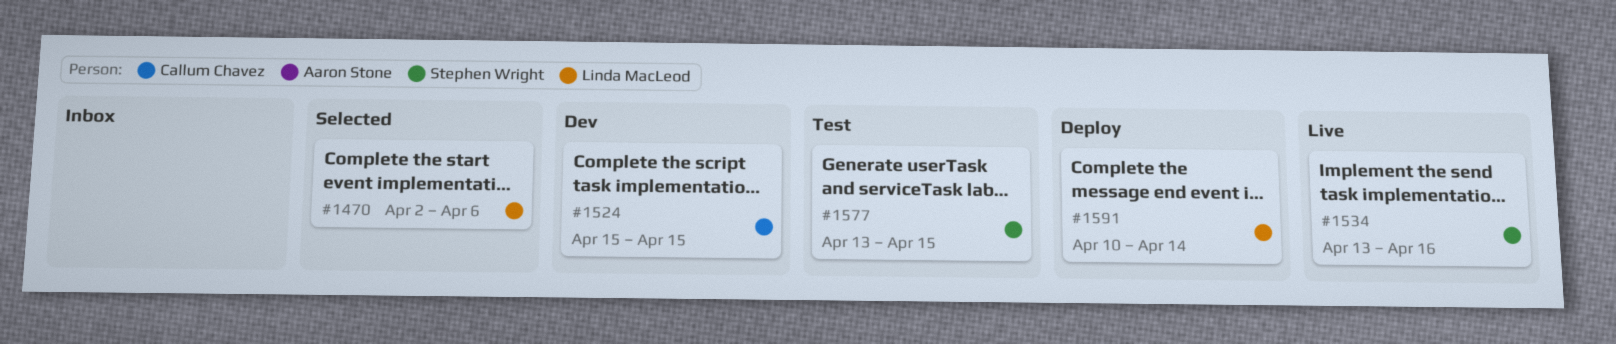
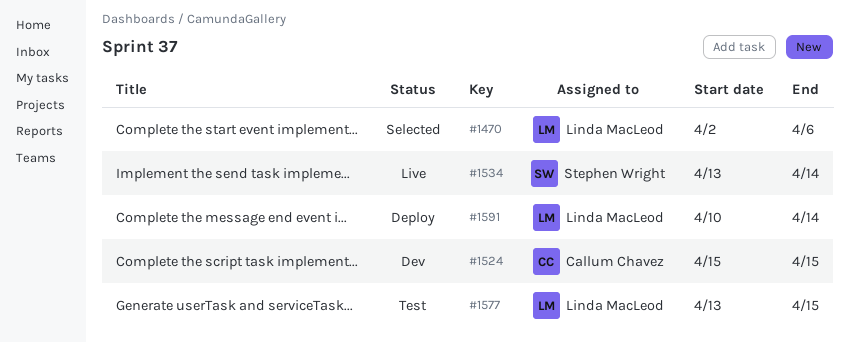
#1534, due: Apr 16 -> Apr 14
#1577, owner: Stephen Wright -> Linda MacLeod

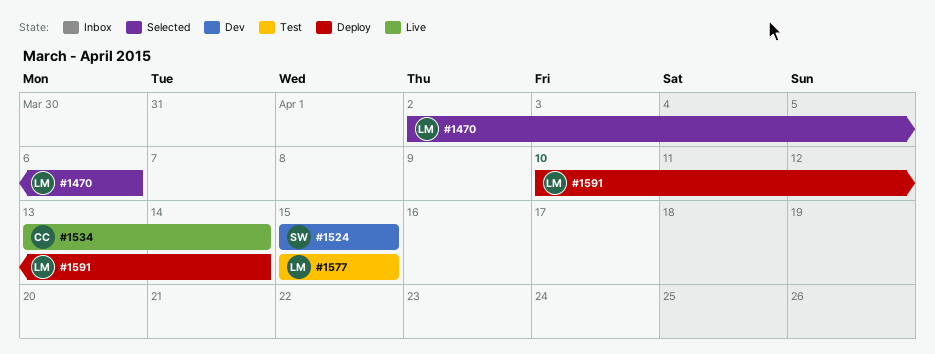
#1524, owner: Callum Chavez -> Stephen Wright
#1534, owner: Stephen Wright -> Callum Chavez
#1577, start: Apr 13 -> Apr 15

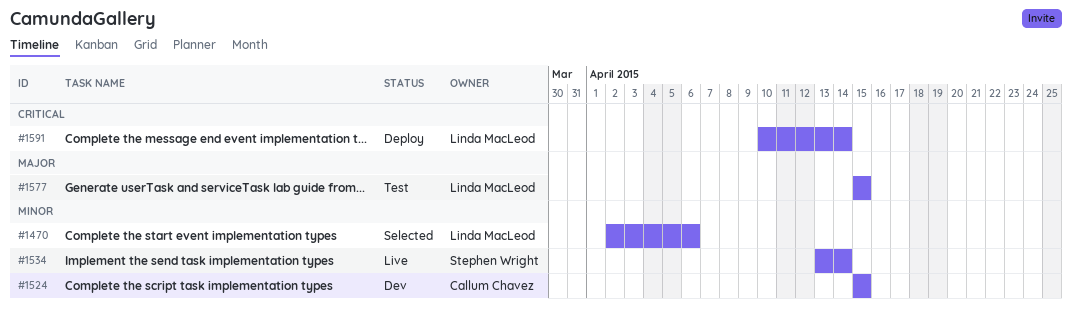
#1524, owner: Stephen Wright -> Callum Chavez
#1534, owner: Callum Chavez -> Stephen Wright

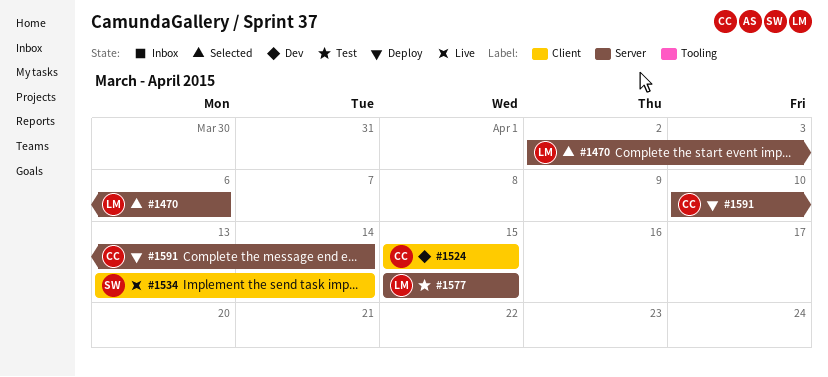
#1591, owner: Linda MacLeod -> Callum Chavez

